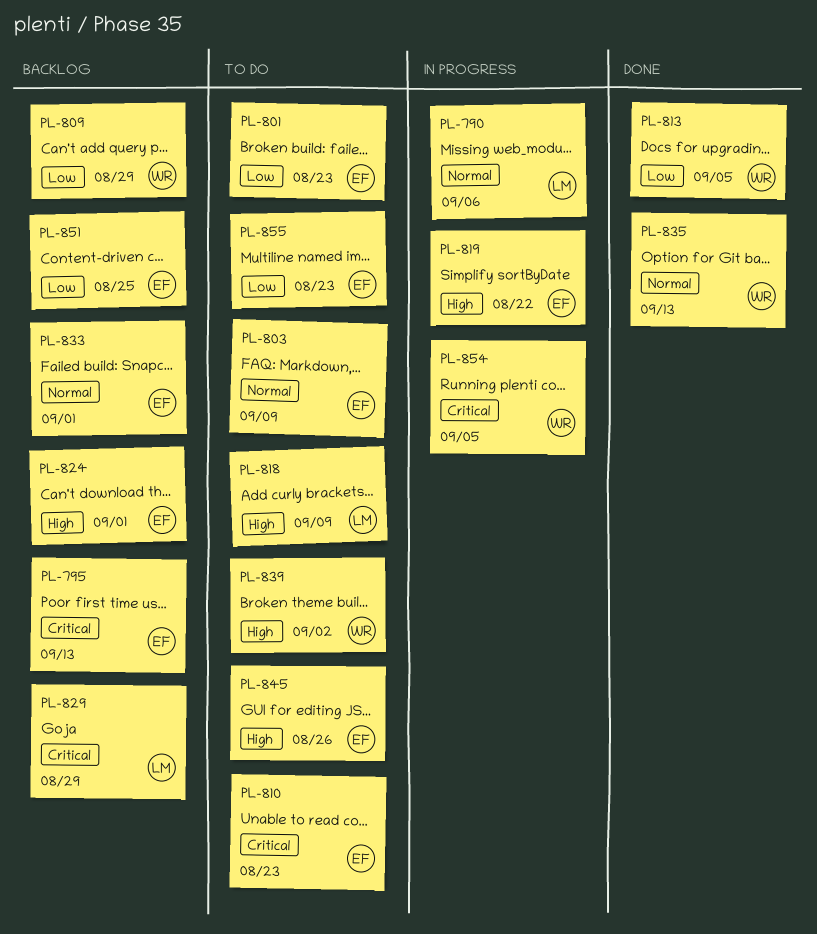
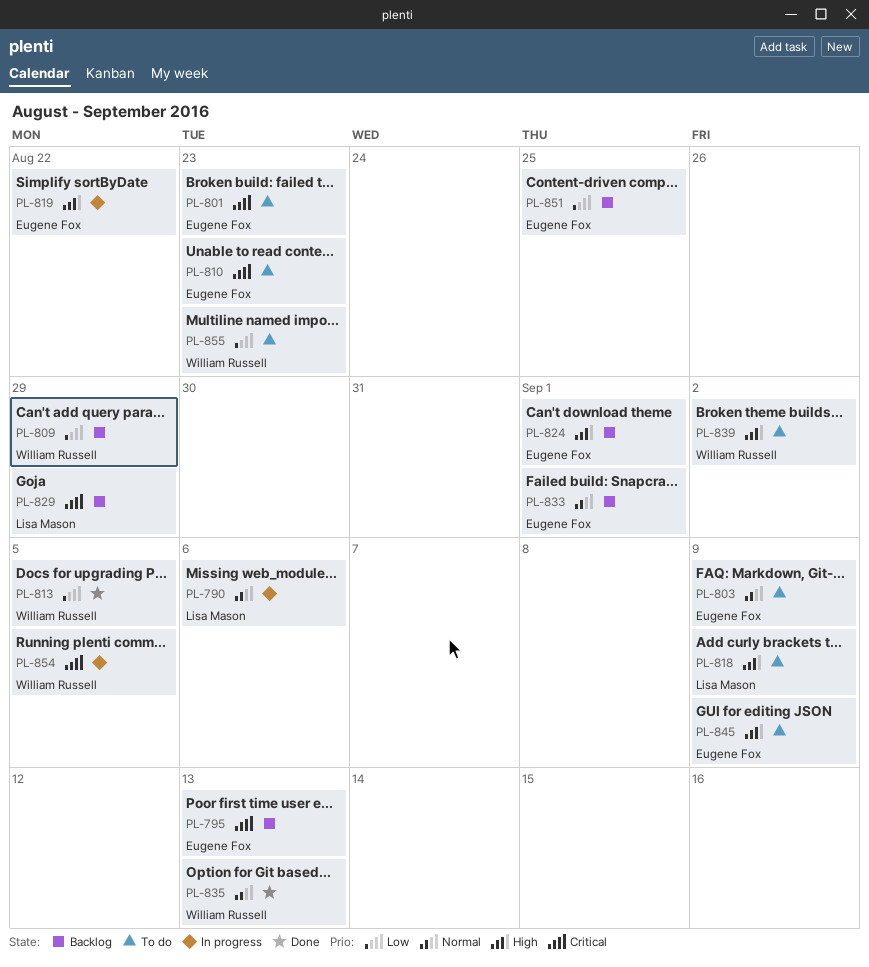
PL-801, priority: Low -> Critical
PL-845, due: Aug 26 -> Sep 9
PL-855, owner: Eugene Fox -> William Russell

